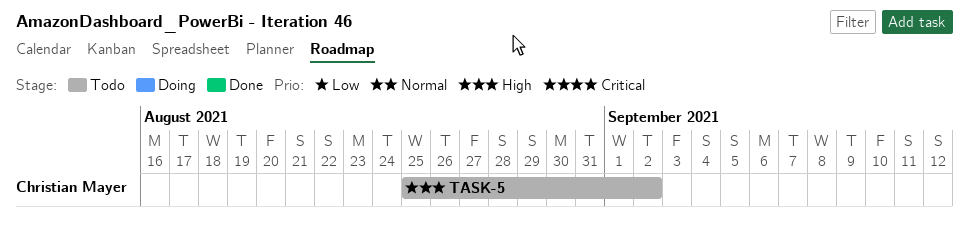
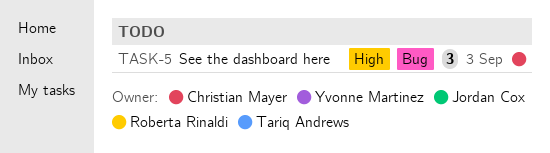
TASK-5, due: Sep 2 -> Sep 3

